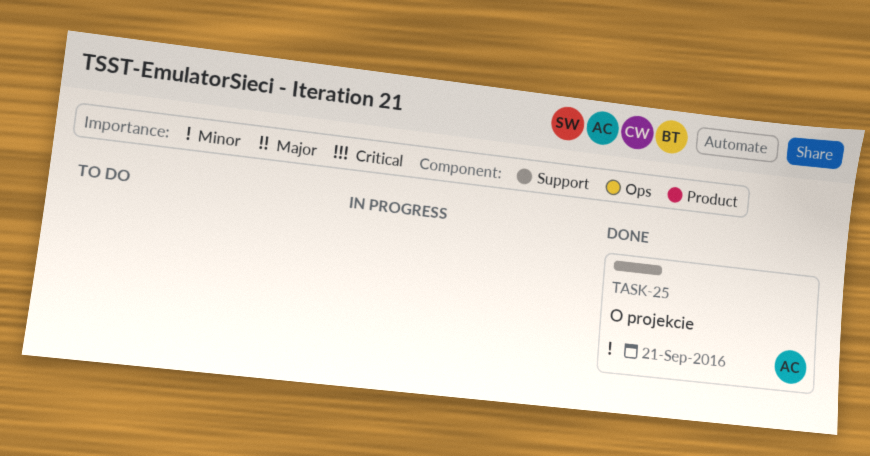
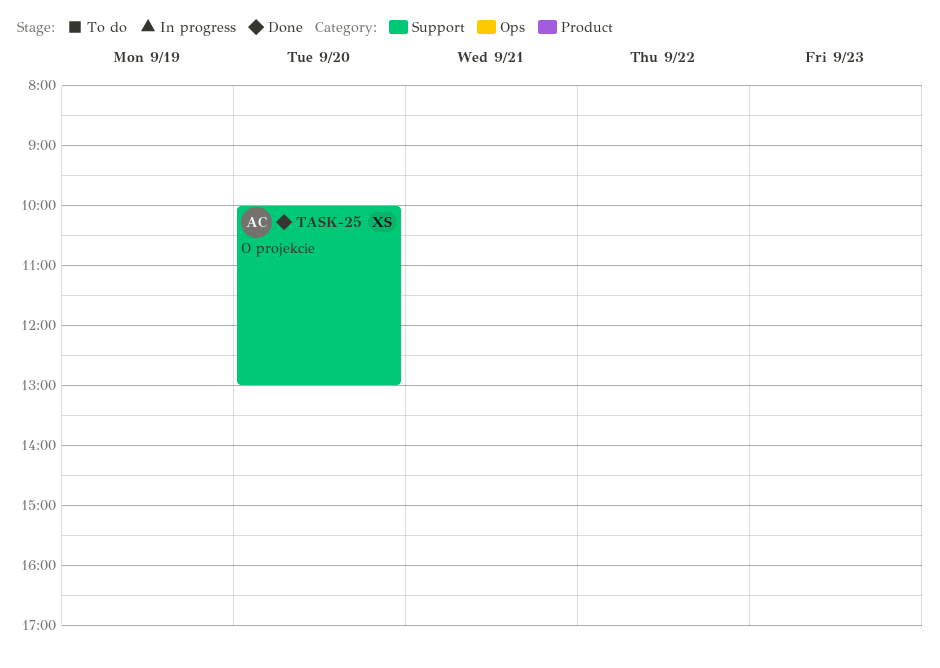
TASK-25, day: Sep 21 -> Sep 20

